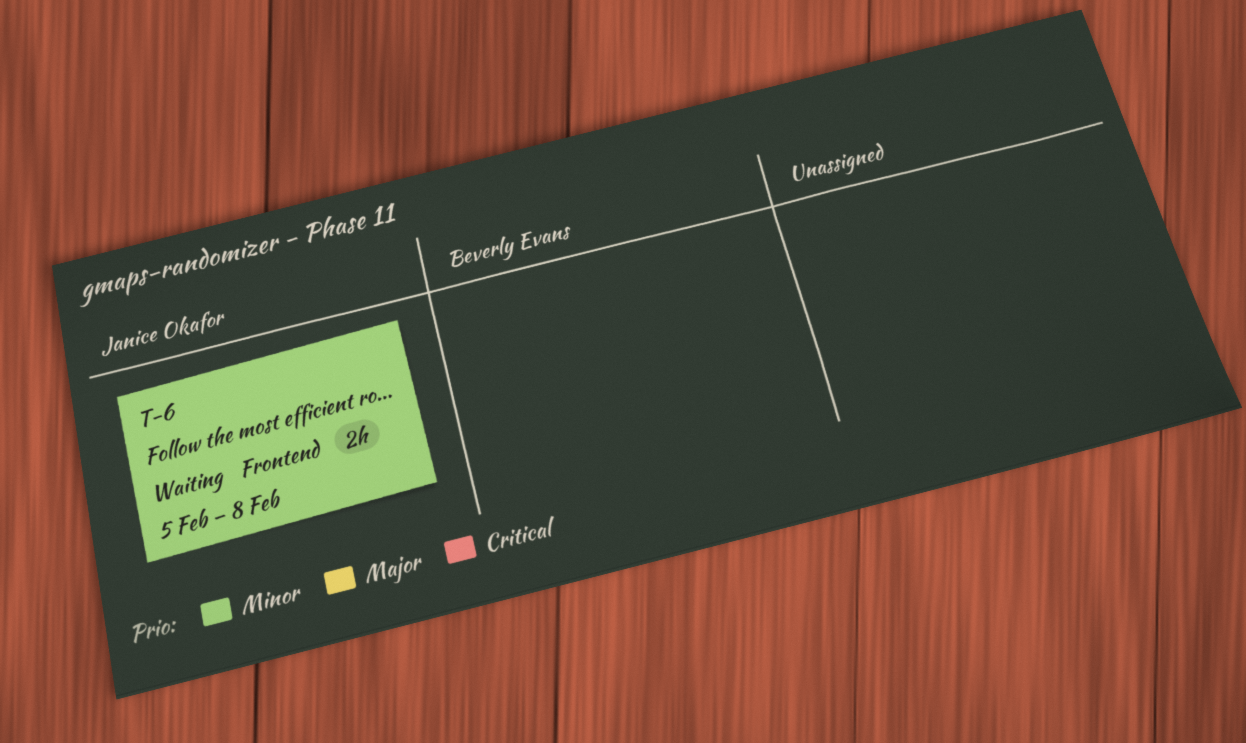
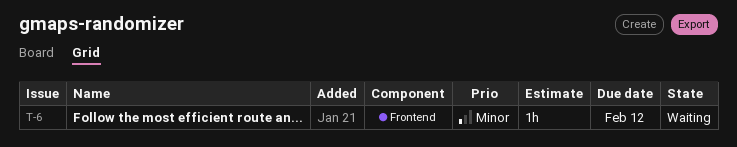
T-6, estimate: 2h -> 1h
T-6, due: Feb 8 -> Feb 12

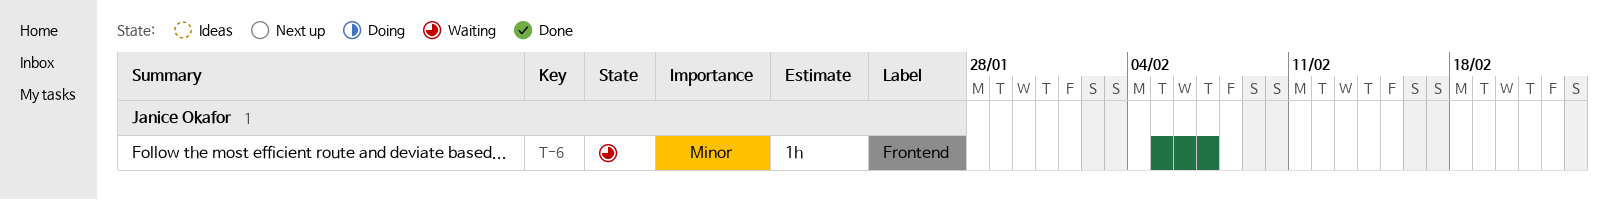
T-6, due: Feb 12 -> Feb 7

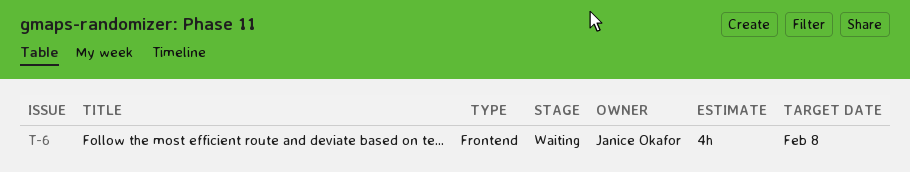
T-6, estimate: 1h -> 4h
T-6, due: Feb 7 -> Feb 8

